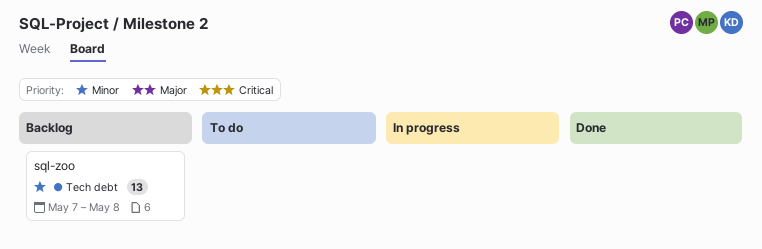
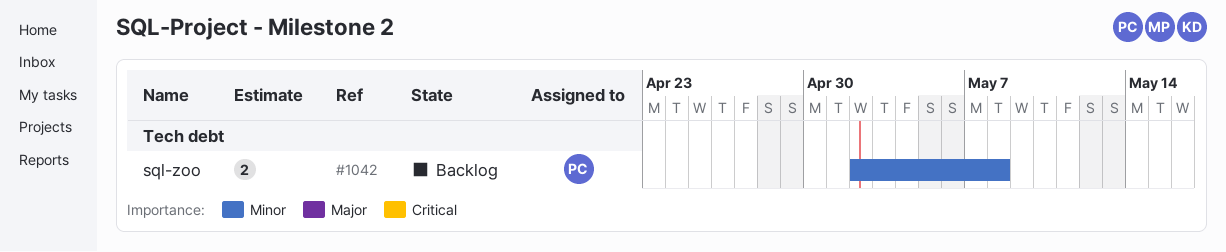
sql-zoo, estimate: 13 -> 2
sql-zoo, start: May 7 -> May 2

